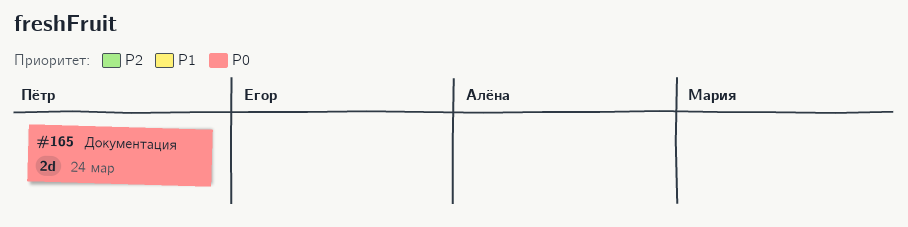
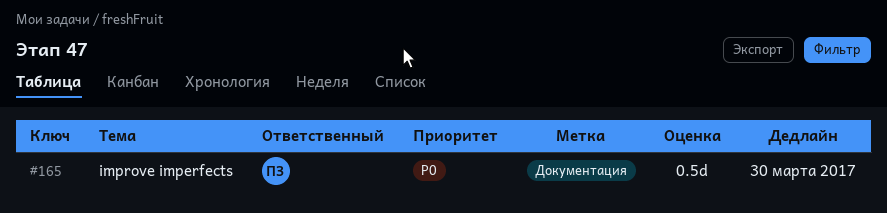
#165, estimate: 2d -> 0.5d
#165, due: Mar 24 -> Mar 30

